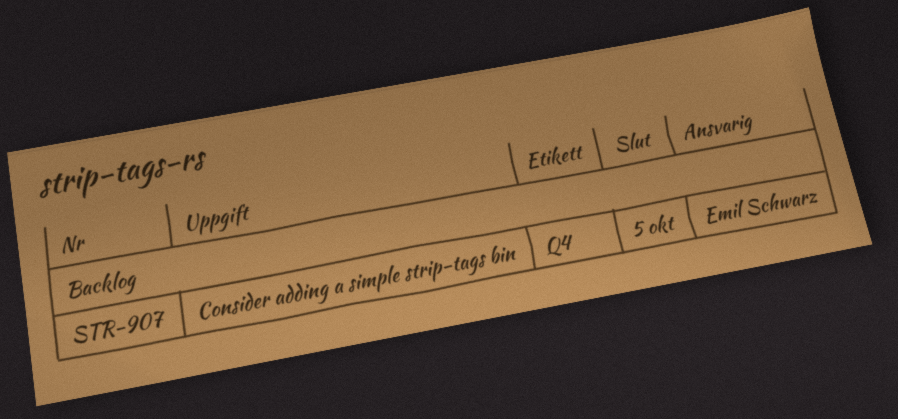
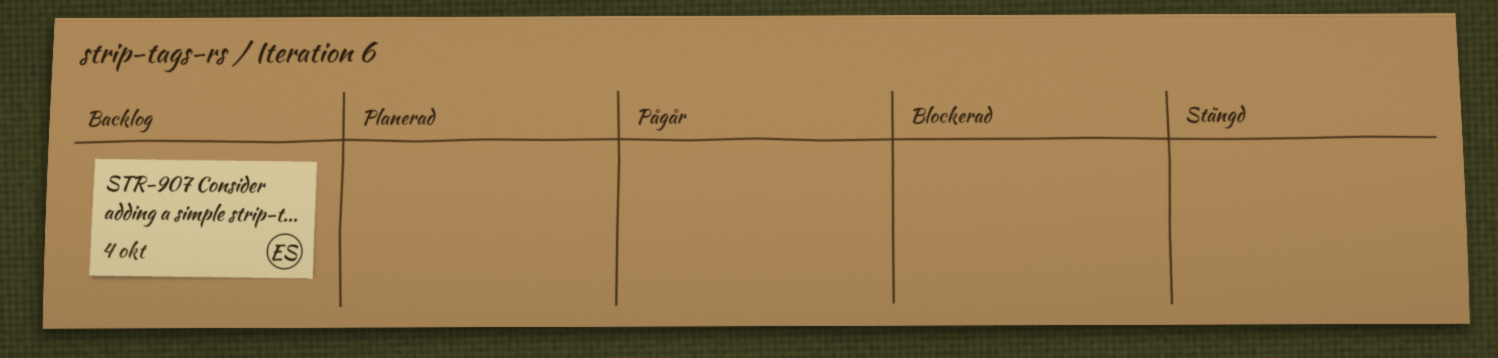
STR-907, due: Oct 5 -> Oct 4

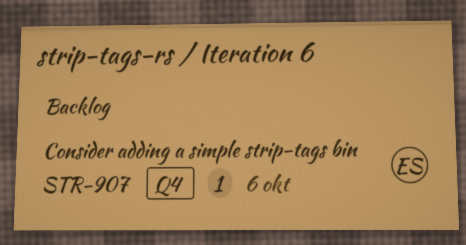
STR-907, due: Oct 4 -> Oct 6

